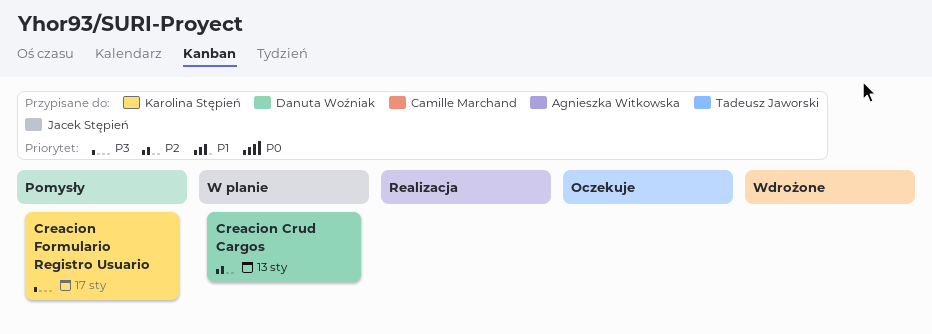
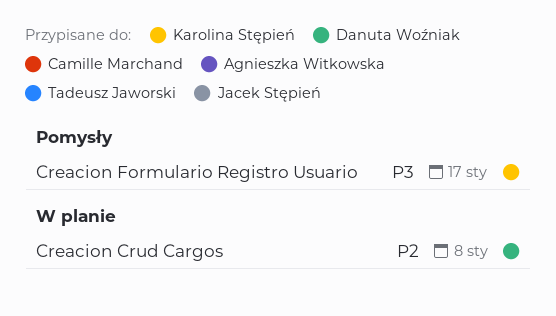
Creacion Crud Cargos, due: Jan 13 -> Jan 8

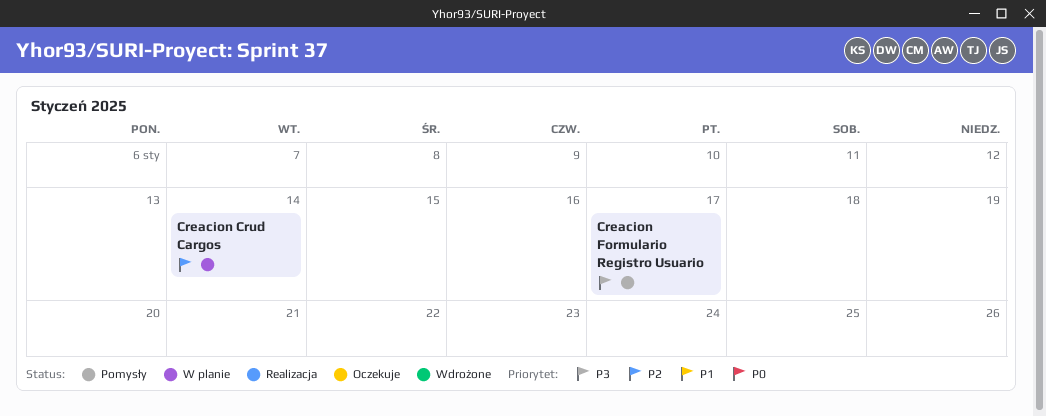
Creacion Crud Cargos, due: Jan 8 -> Jan 14

